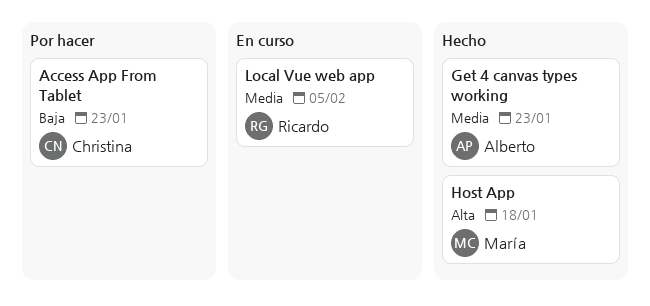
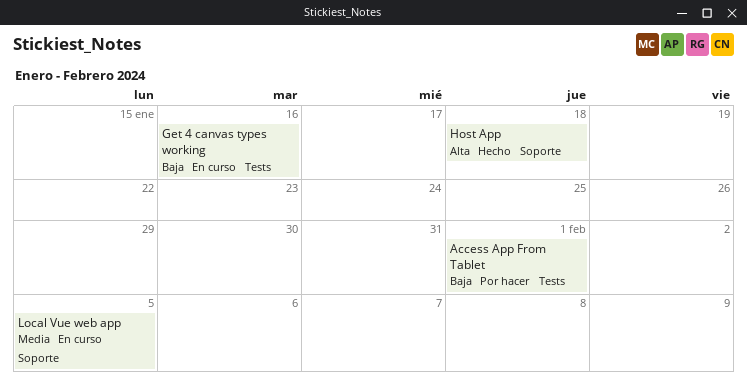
Access App From Tablet, due: Jan 23 -> Feb 1
Get 4 canvas types working, status: Hecho -> En curso
Get 4 canvas types working, priority: Media -> Baja
Get 4 canvas types working, due: Jan 23 -> Jan 16

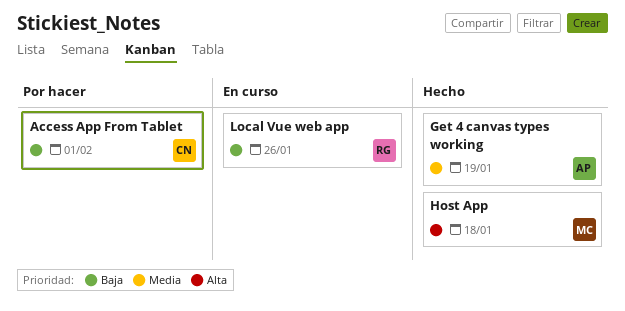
Get 4 canvas types working, status: En curso -> Hecho
Get 4 canvas types working, priority: Baja -> Media
Get 4 canvas types working, due: Jan 16 -> Jan 19
Local Vue web app, priority: Media -> Baja
Local Vue web app, due: Feb 5 -> Jan 26

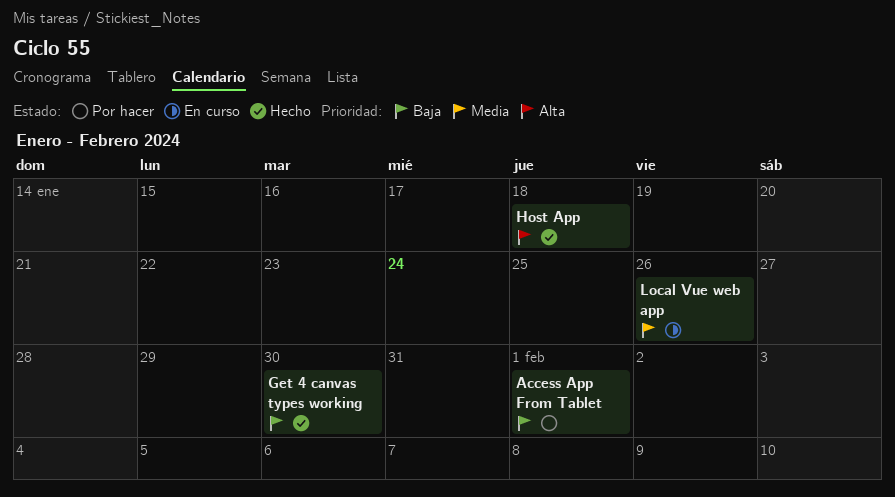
Get 4 canvas types working, priority: Media -> Baja
Get 4 canvas types working, due: Jan 19 -> Jan 30
Local Vue web app, priority: Baja -> Media

